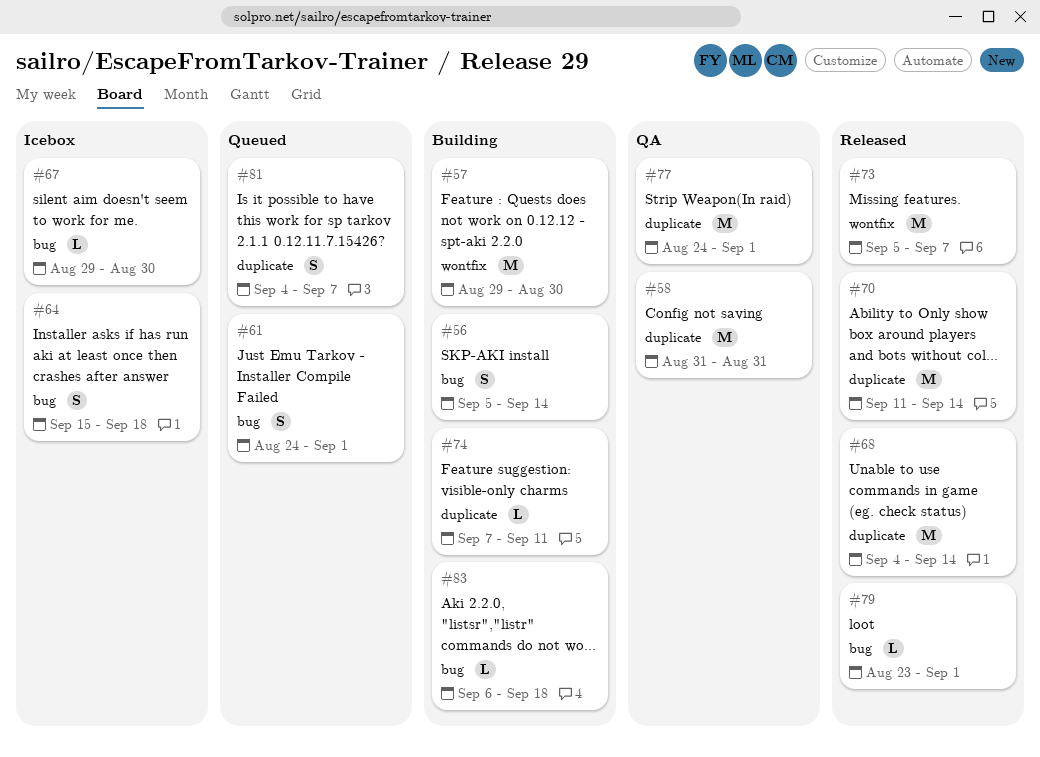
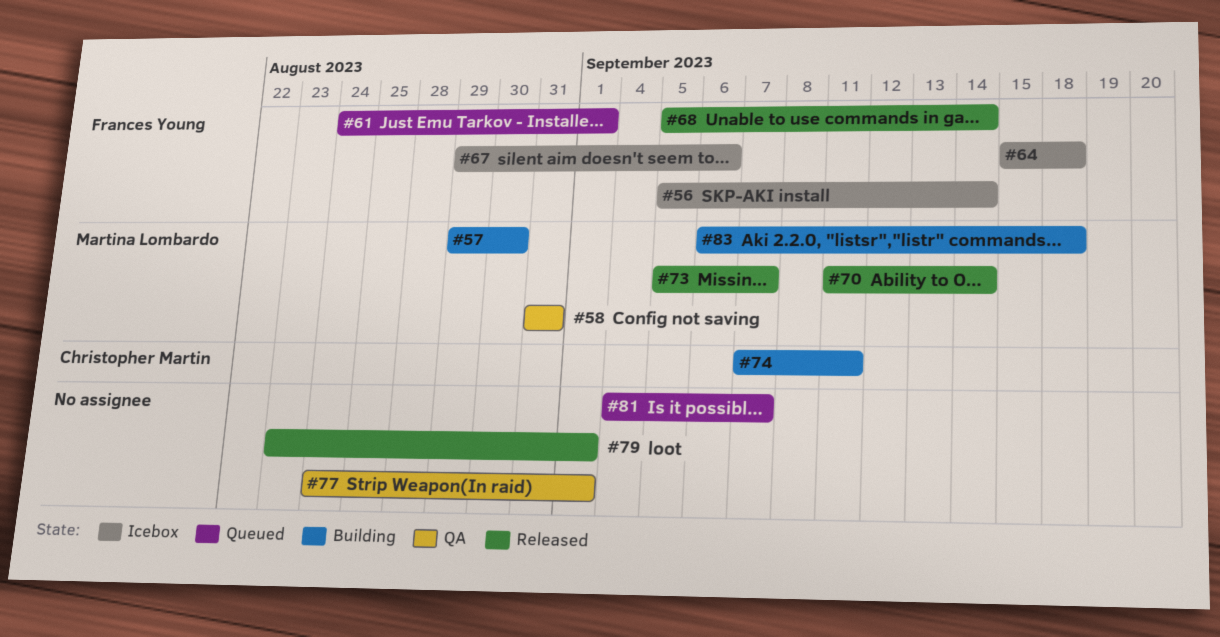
#56, status: Building -> Icebox
#67, due: Aug 30 -> Sep 6
#68, start: Sep 4 -> Sep 5

